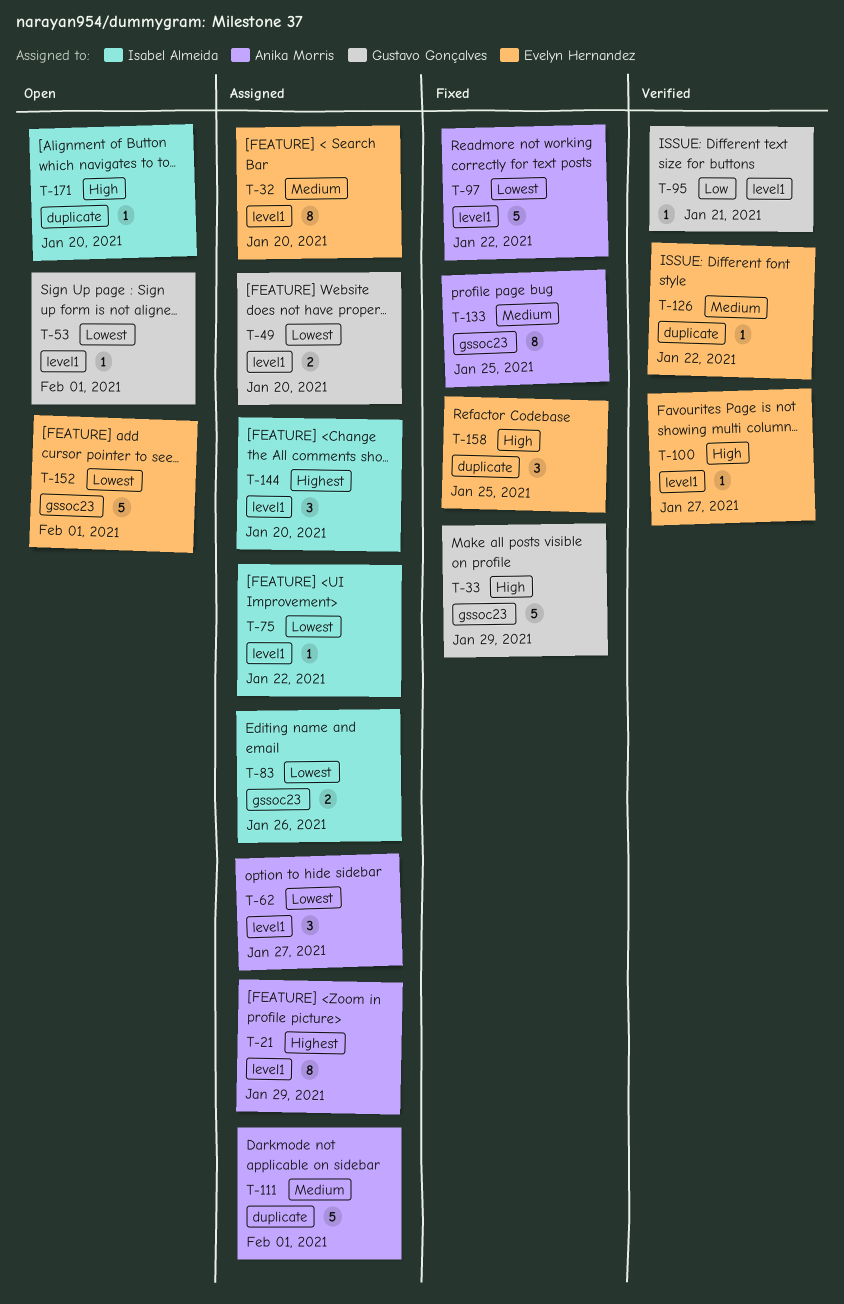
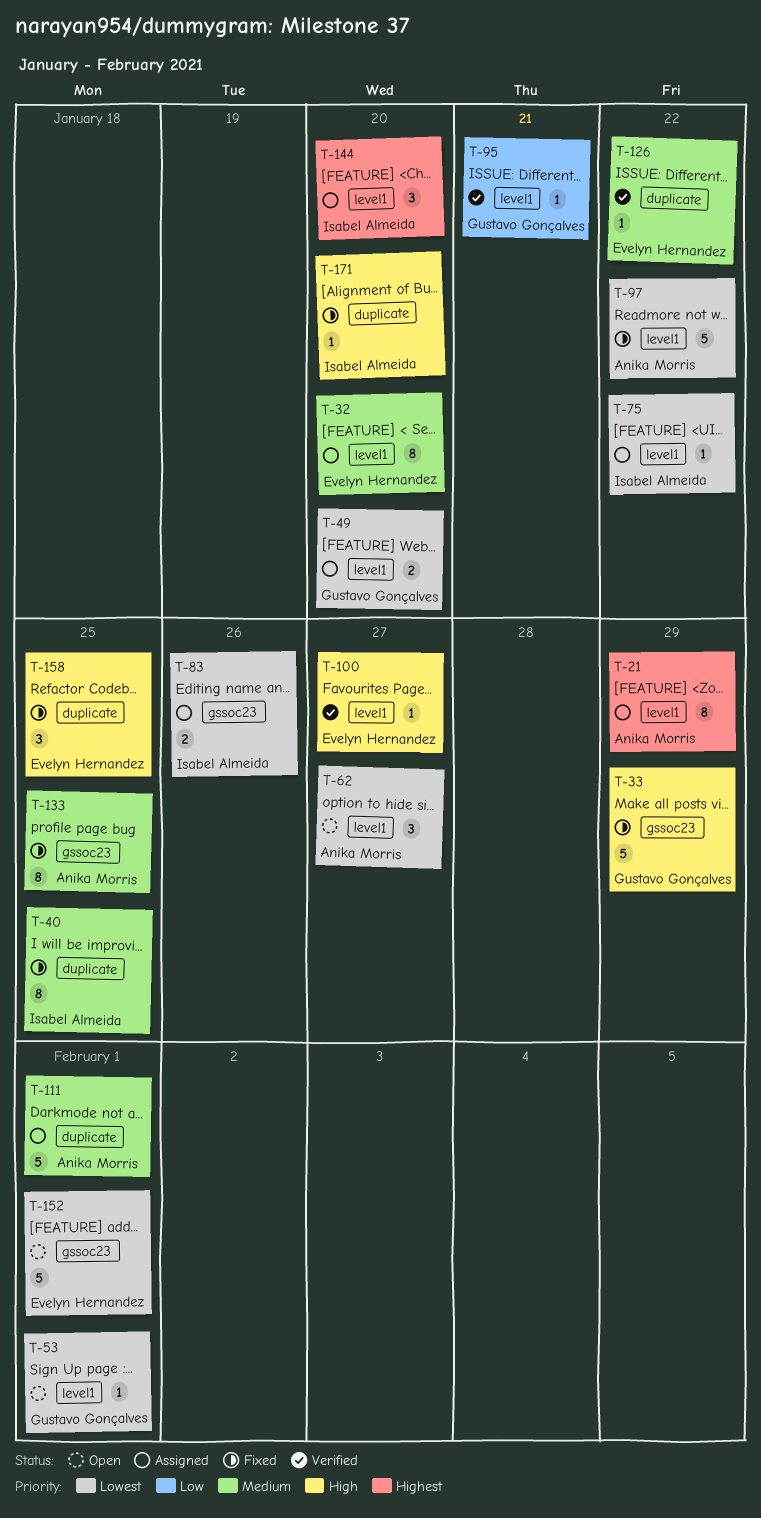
T-40: none -> present
T-62, status: Assigned -> Open
T-171, status: Open -> Fixed

